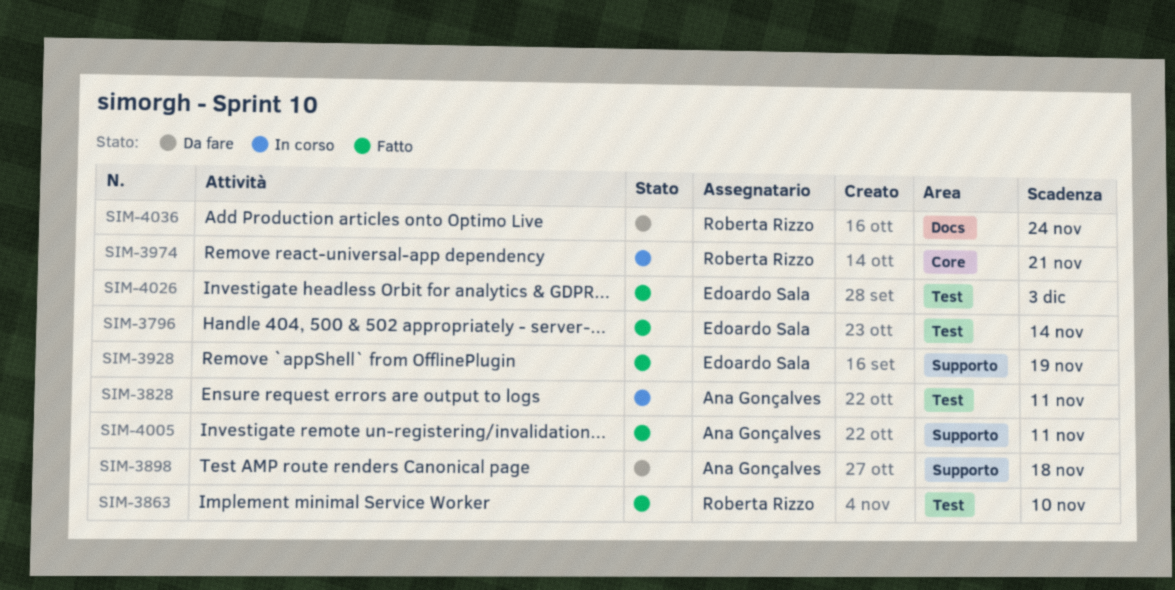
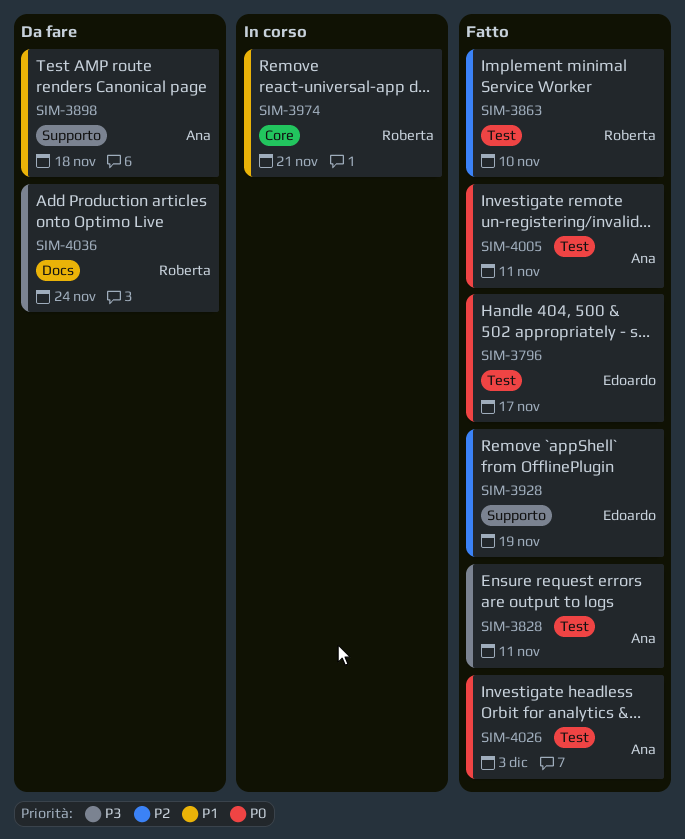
SIM-3796, due: Nov 14 -> Nov 17
SIM-3828, status: In corso -> Fatto
SIM-4005, label: Supporto -> Test
SIM-4026, owner: Edoardo Sala -> Ana Gonçalves

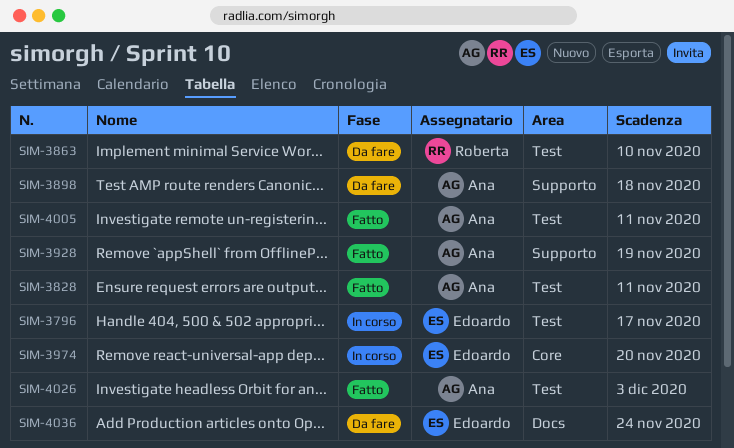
SIM-3796, status: Fatto -> In corso
SIM-3863, status: Fatto -> Da fare
SIM-3928, owner: Edoardo -> Ana
SIM-3974, owner: Roberta -> Edoardo
SIM-3974, due: Nov 21 -> Nov 20
SIM-4036, owner: Roberta -> Edoardo

